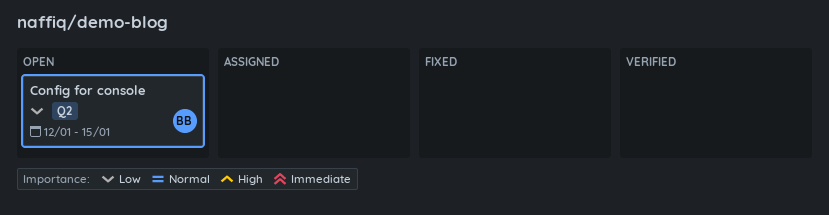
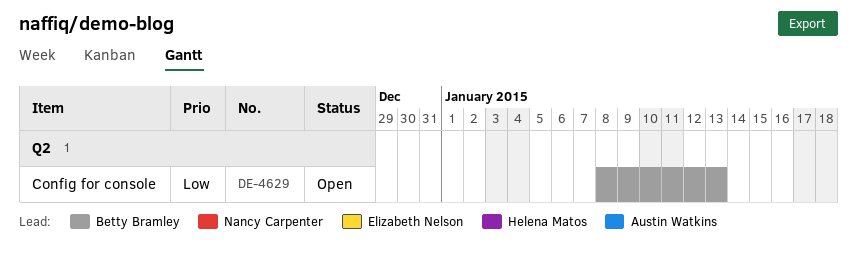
Config for console, start: Jan 12 -> Jan 8
Config for console, due: Jan 15 -> Jan 13

